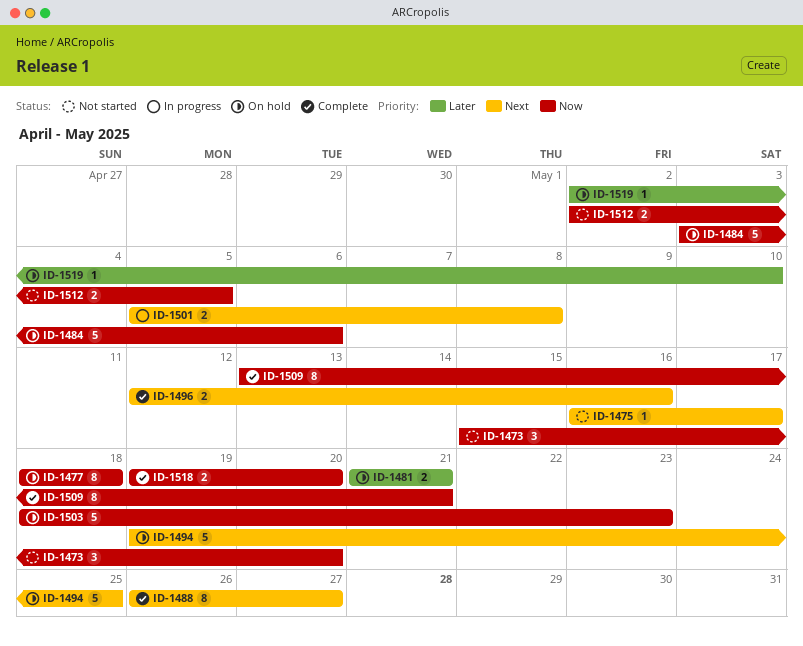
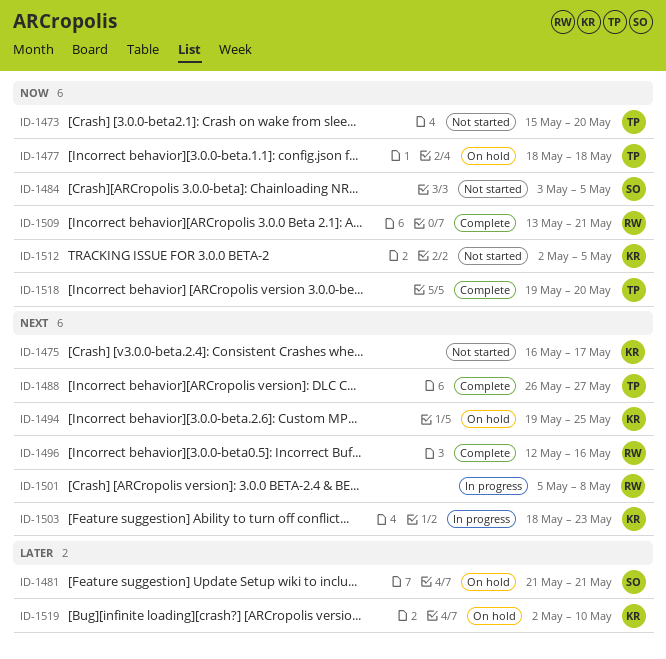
ID-1484, status: On hold -> Not started
ID-1484, due: May 6 -> May 5
ID-1503, status: On hold -> In progress
ID-1503, priority: Now -> Next

